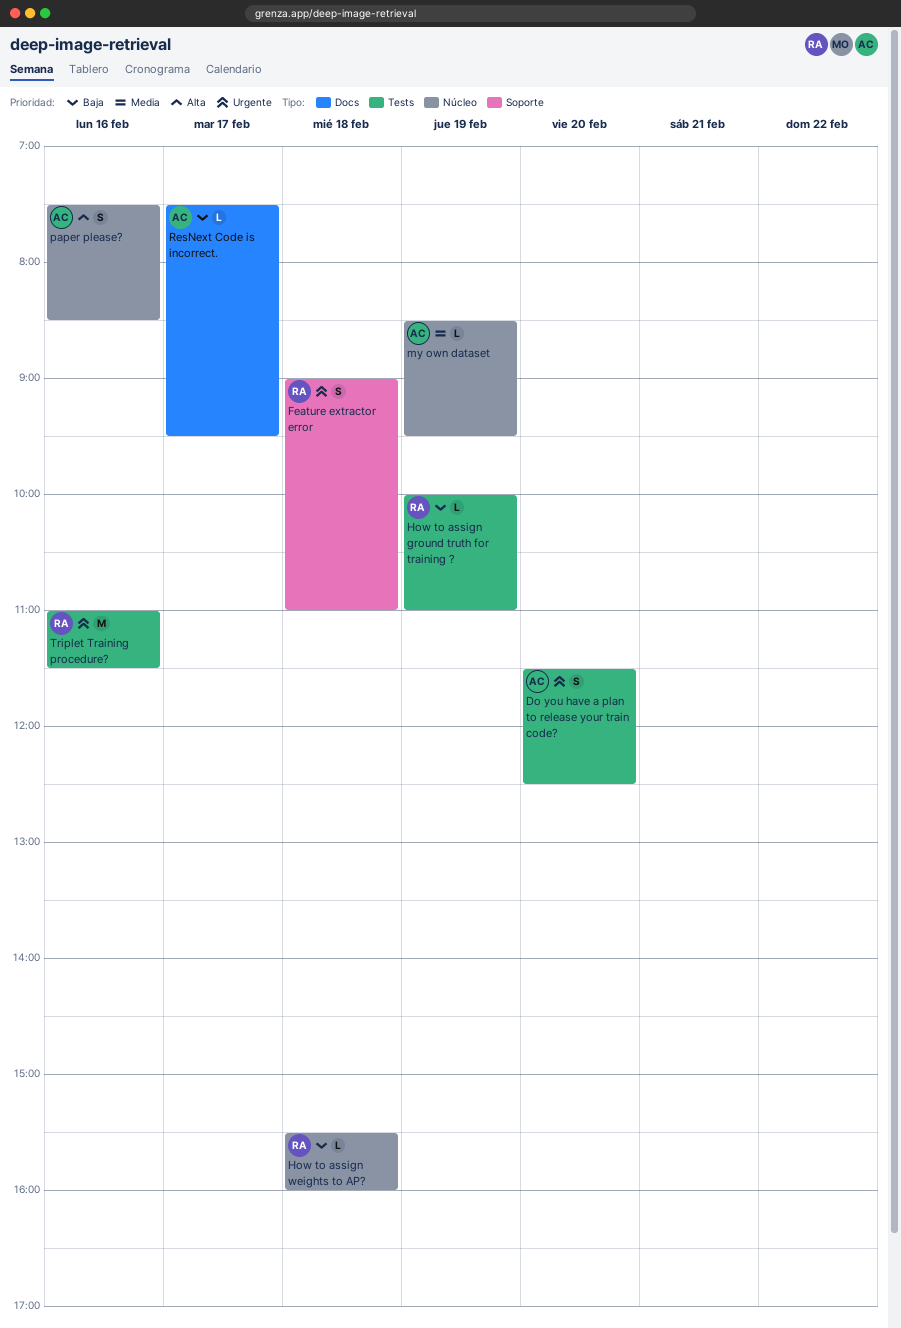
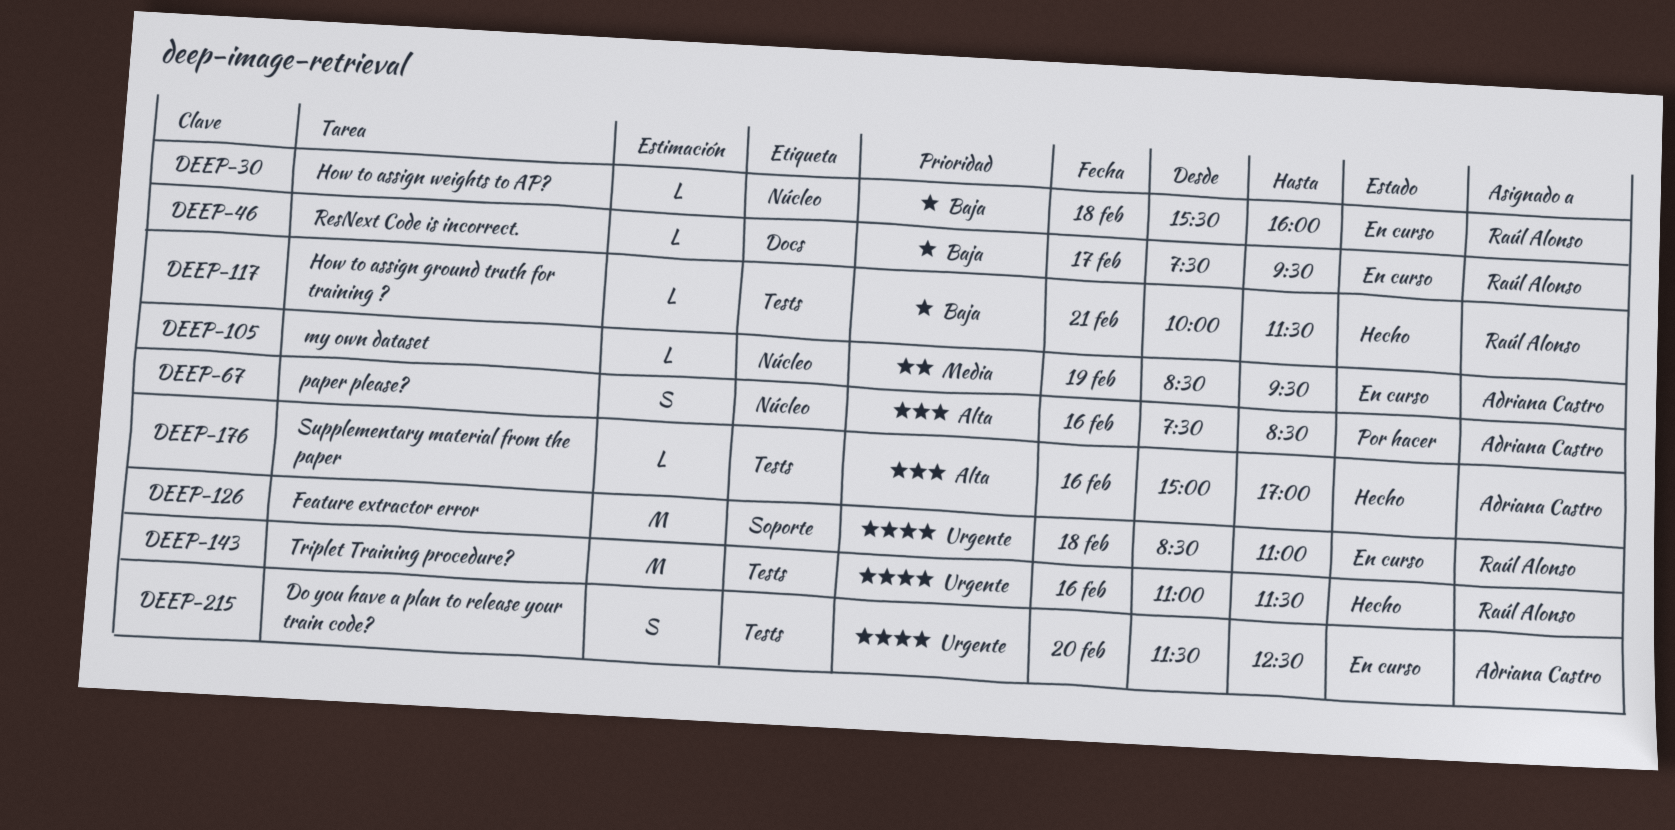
Feature extractor error, estimate: S -> M
Feature extractor error, begins: 09:00 -> 08:30
How to assign ground truth for training ?, day: Feb 19 -> Feb 21
How to assign ground truth for training ?, ends: 11:00 -> 11:30
ResNext Code is incorrect., owner: Adriana Castro -> Raúl Alonso
Supplementary material from the paper: none -> present

